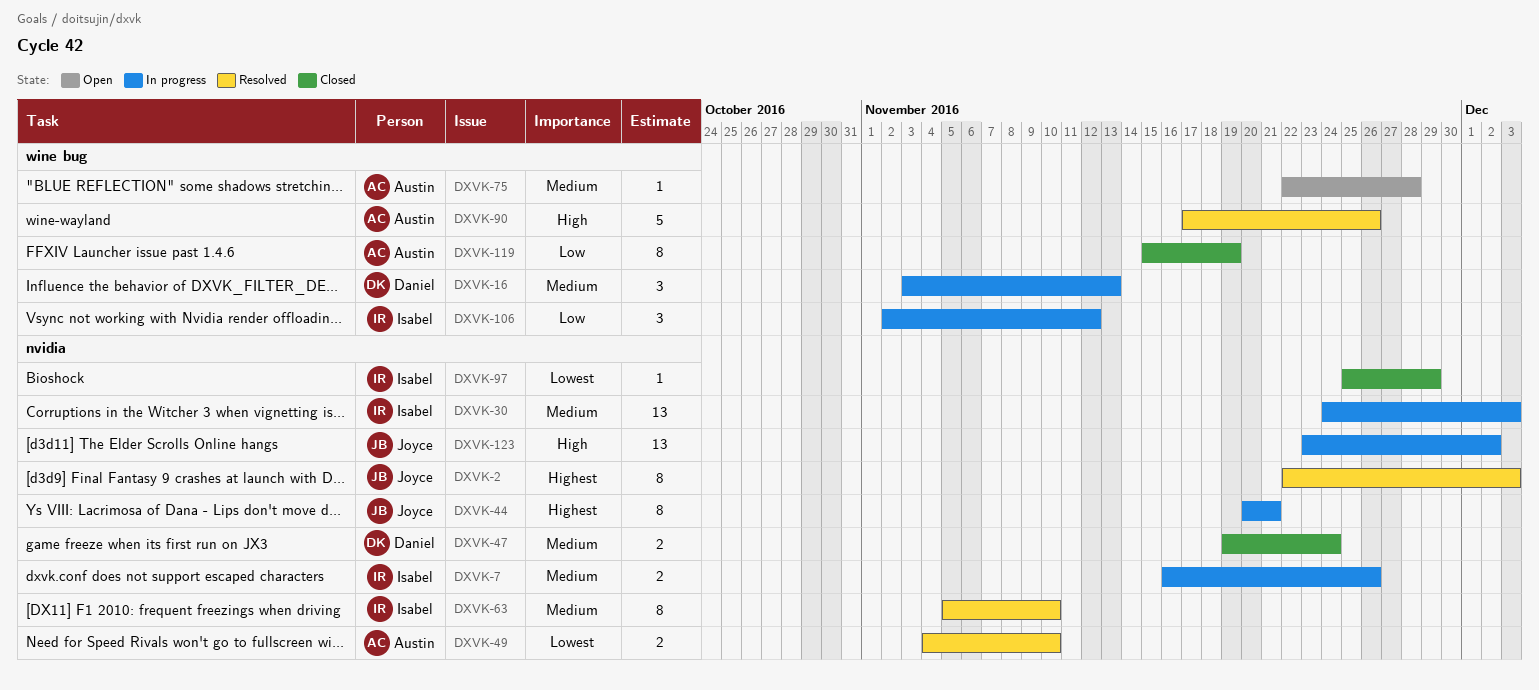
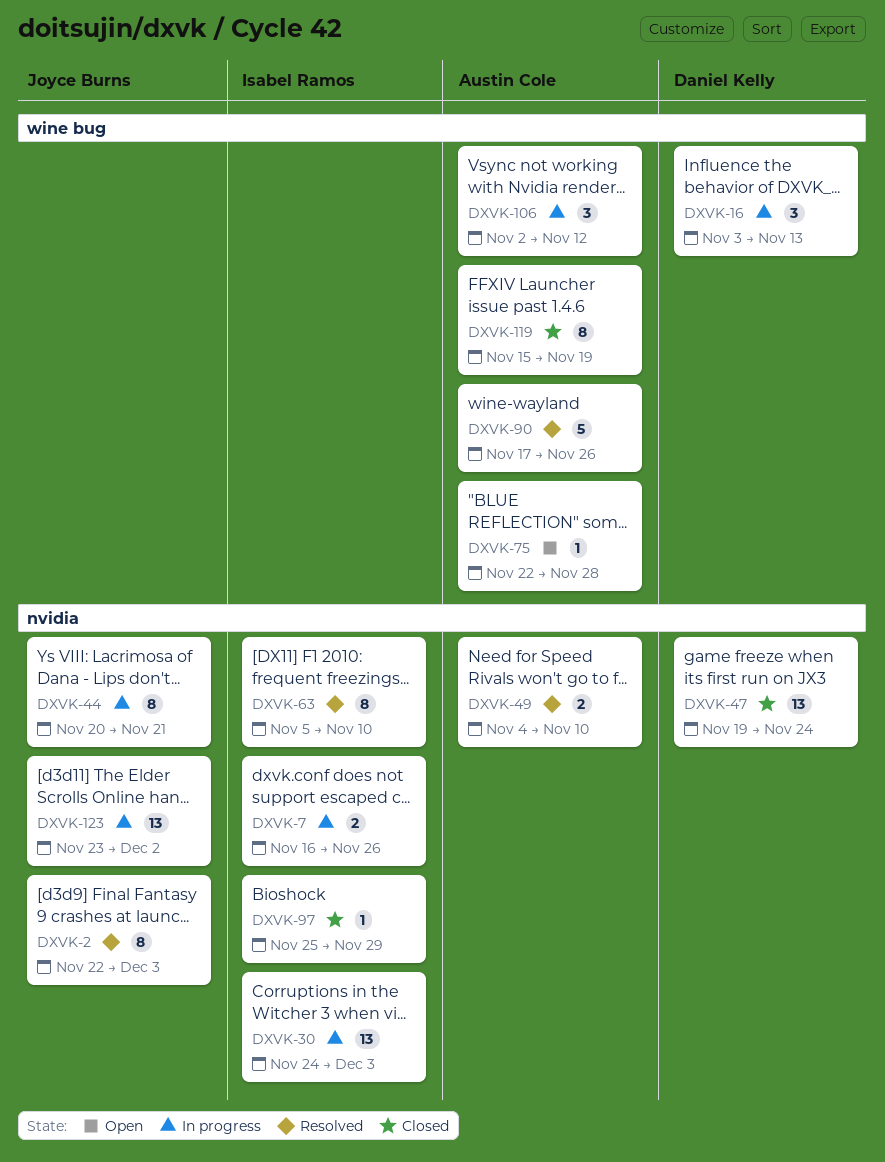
DXVK-47, estimate: 2 -> 13
DXVK-106, owner: Isabel Ramos -> Austin Cole

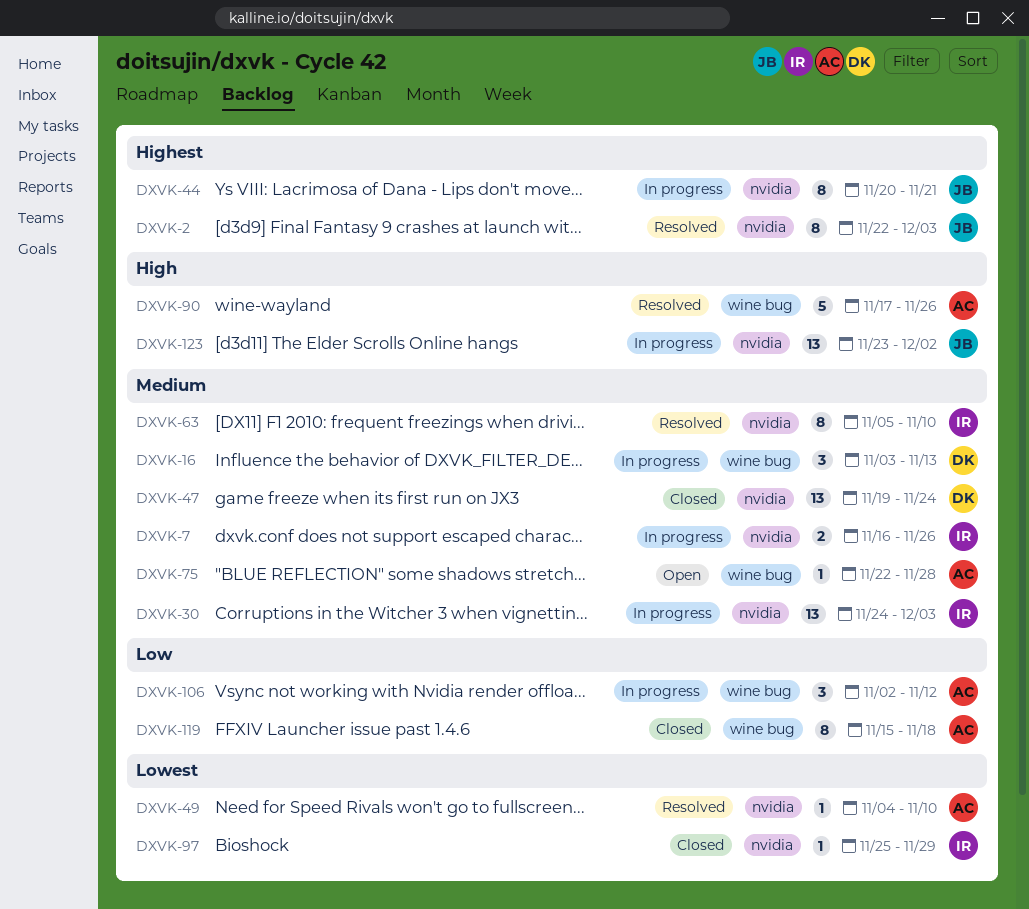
DXVK-49, estimate: 2 -> 1
DXVK-119, due: Nov 19 -> Nov 18

